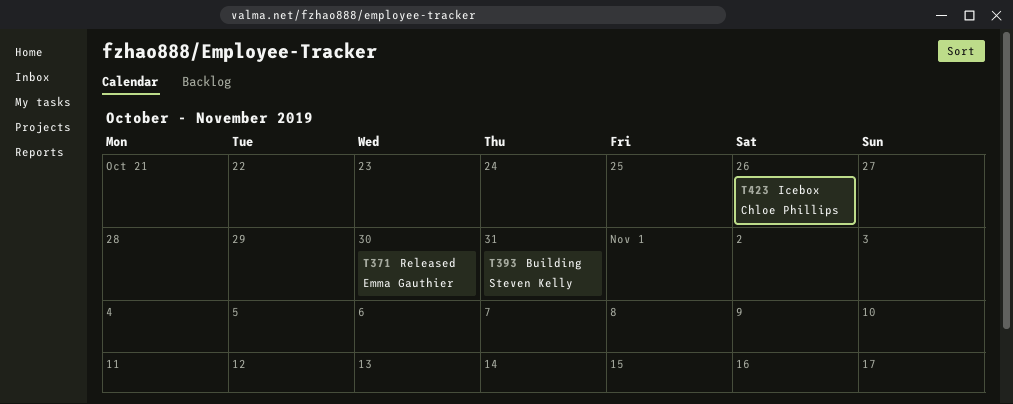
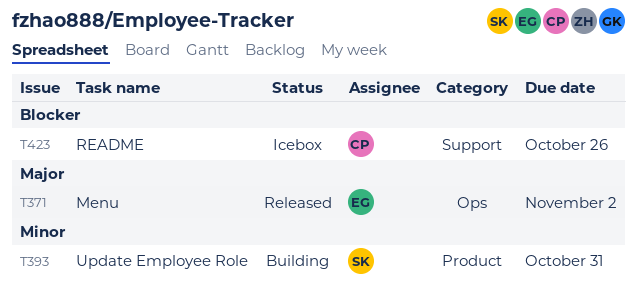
T371, due: Oct 30 -> Nov 2

